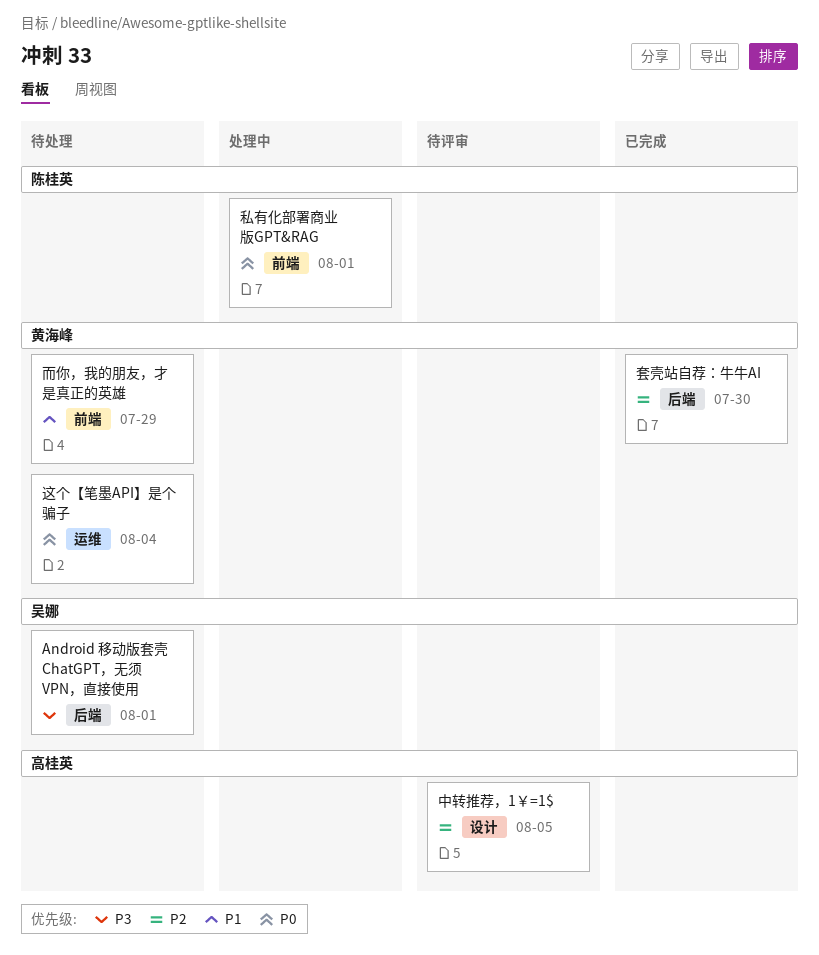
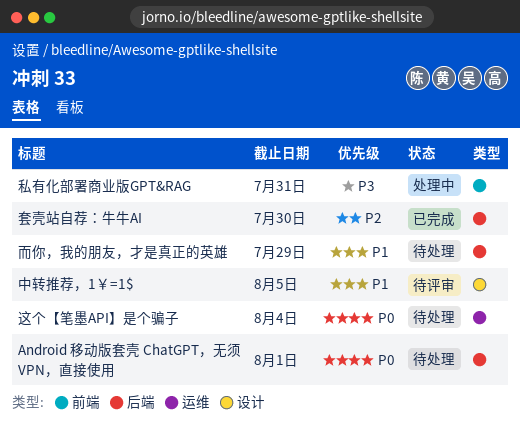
Android 移动版套壳 ChatGPT，无须 VPN，直接使用, priority: P3 -> P0
中转推荐，1￥=1$, priority: P2 -> P1
私有化部署商业版GPT&RAG, priority: P0 -> P3
私有化部署商业版GPT&RAG, due: Aug 1 -> Jul 31
而你，我的朋友，才是真正的英雄, label: 前端 -> 后端

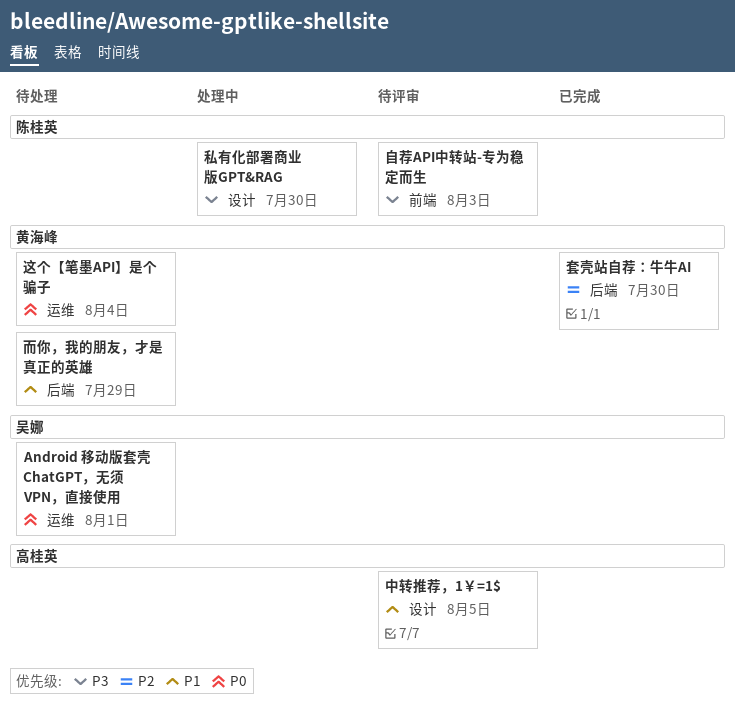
Android 移动版套壳 ChatGPT，无须 VPN，直接使用, label: 后端 -> 运维
私有化部署商业版GPT&RAG, label: 前端 -> 设计
私有化部署商业版GPT&RAG, due: Jul 31 -> Jul 30
自荐API中转站-专为稳定而生: none -> present

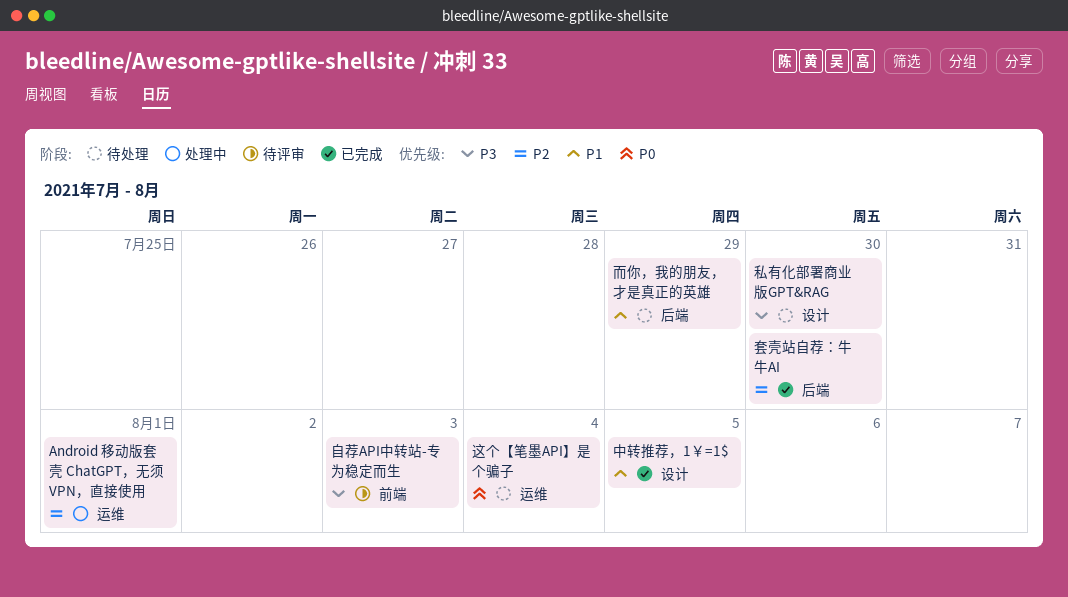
Android 移动版套壳 ChatGPT，无须 VPN，直接使用, status: 待处理 -> 处理中
Android 移动版套壳 ChatGPT，无须 VPN，直接使用, priority: P0 -> P2
中转推荐，1￥=1$, status: 待评审 -> 已完成
私有化部署商业版GPT&RAG, status: 处理中 -> 待处理

